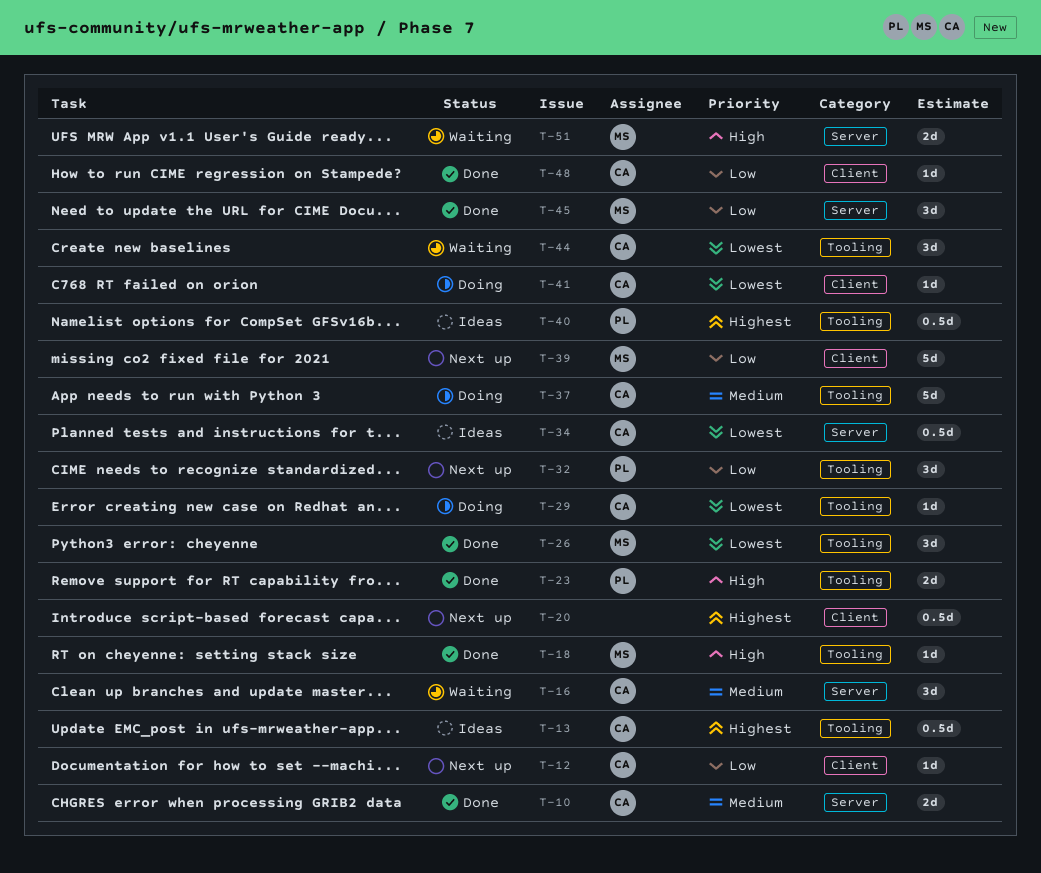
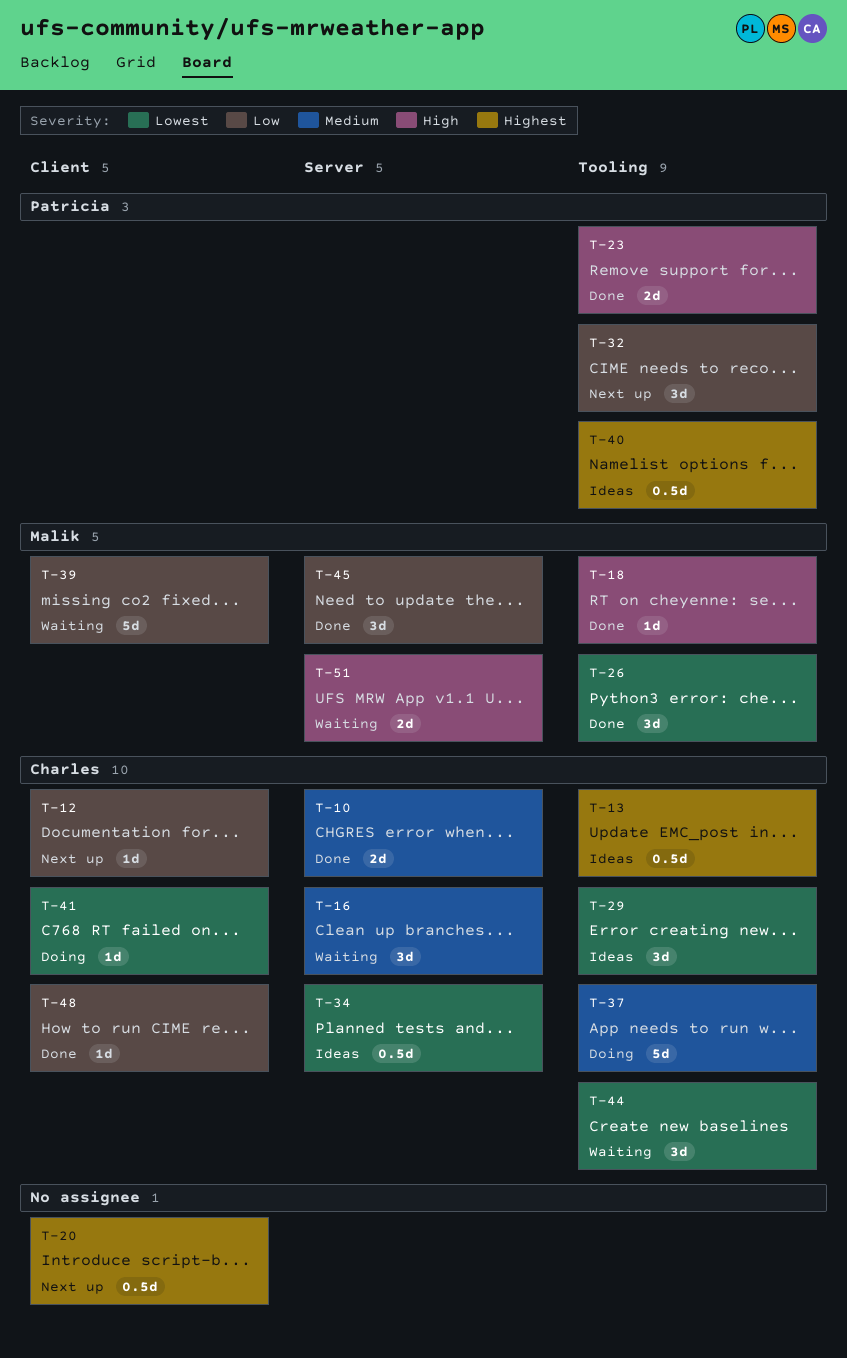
T-29, status: Doing -> Ideas
T-29, estimate: 1d -> 3d
T-39, status: Next up -> Waiting

